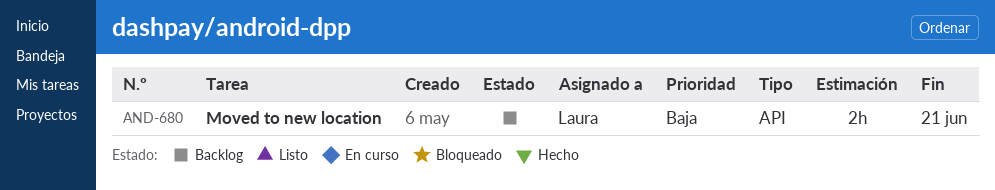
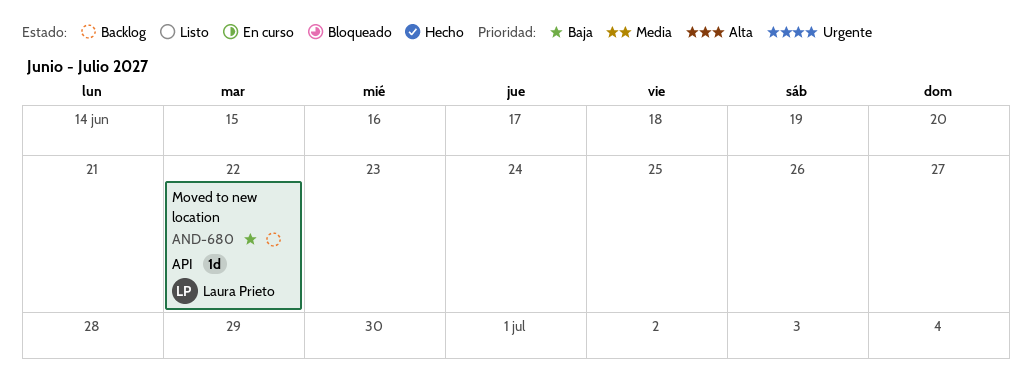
AND-680, estimate: 2h -> 1d
AND-680, due: Jun 21 -> Jun 22

